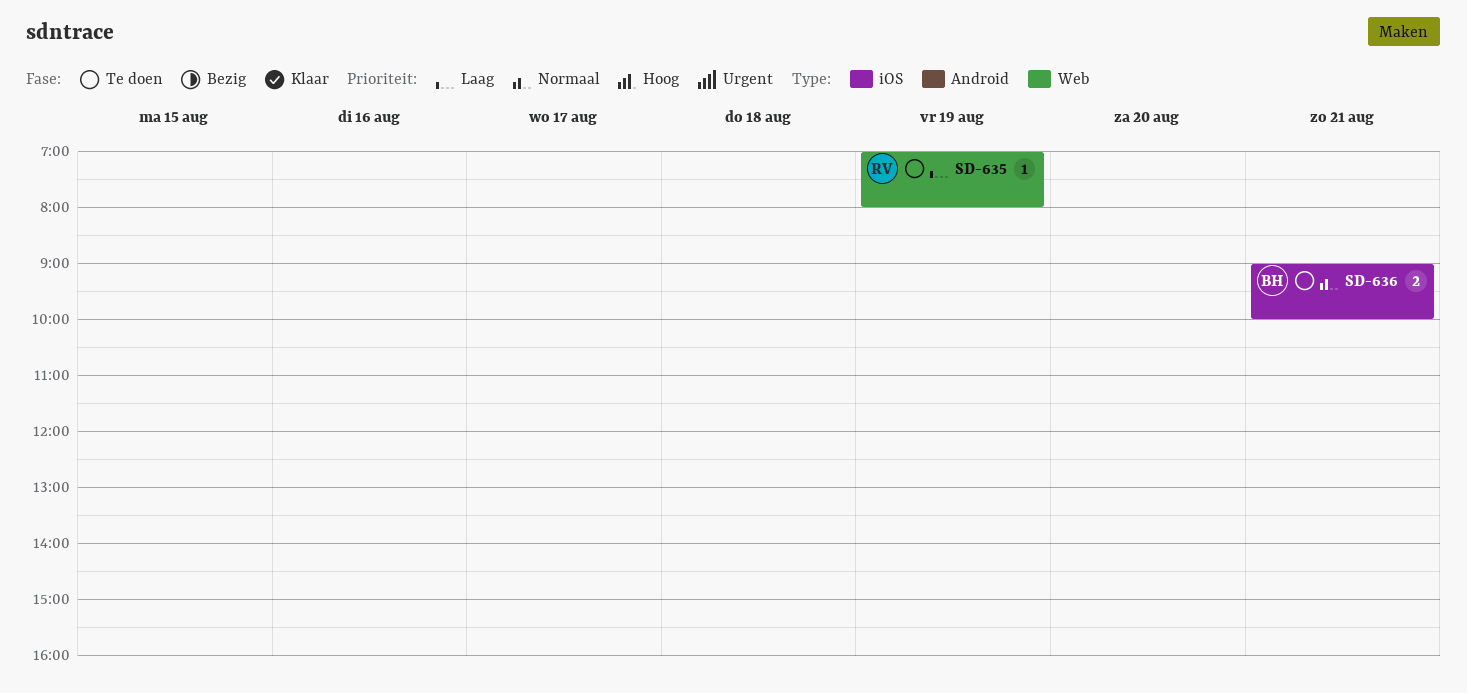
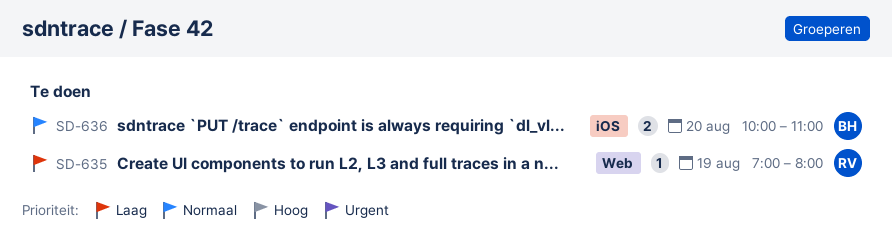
SD-636, day: Aug 21 -> Aug 20
SD-636, begins: 09:00 -> 10:00
SD-636, ends: 10:00 -> 11:00

